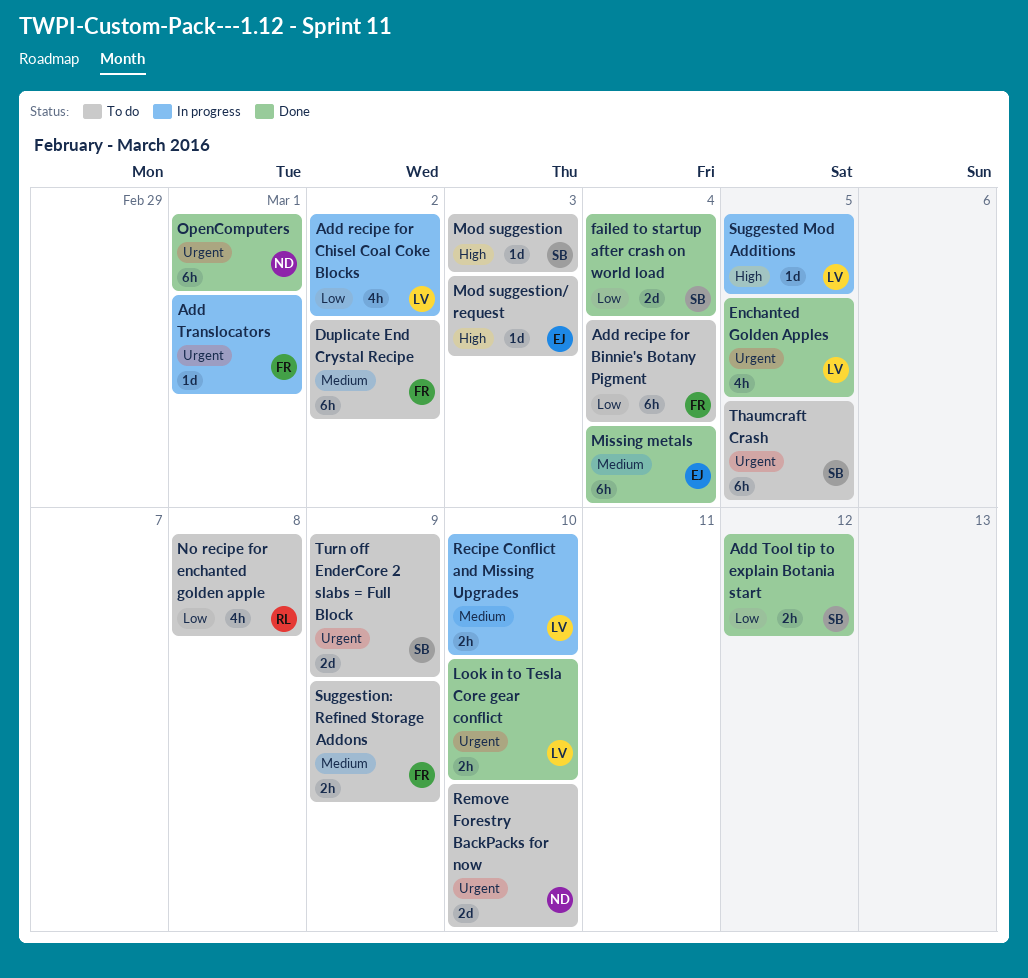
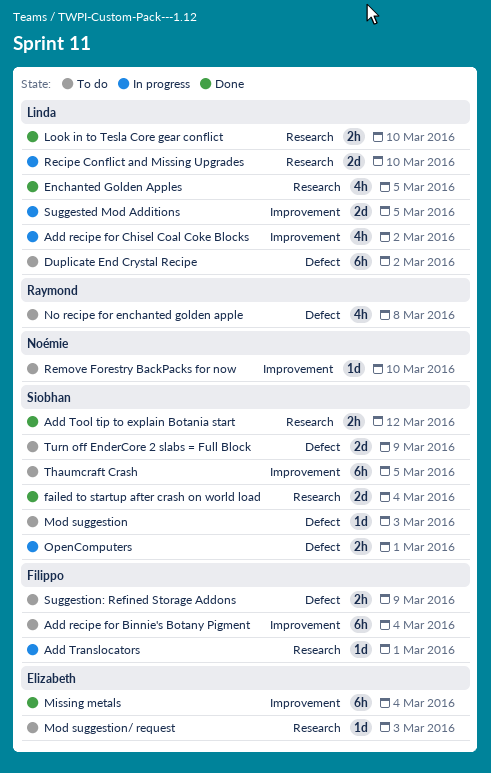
Duplicate End Crystal Recipe, owner: Filippo -> Linda
OpenComputers, status: Done -> In progress
OpenComputers, owner: Noémie -> Siobhan
OpenComputers, estimate: 6h -> 2h
Recipe Conflict and Missing Upgrades, estimate: 2h -> 2d
Remove Forestry BackPacks for now, estimate: 2d -> 1d
Suggested Mod Additions, estimate: 1d -> 2d

